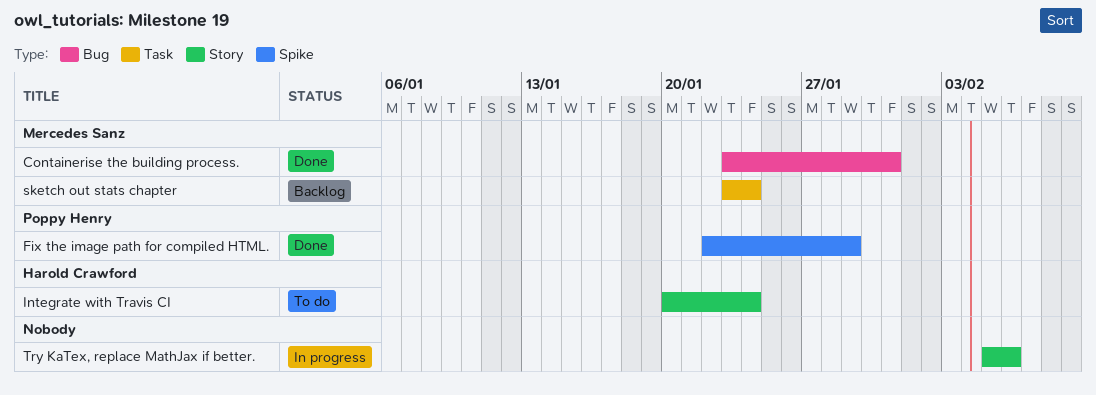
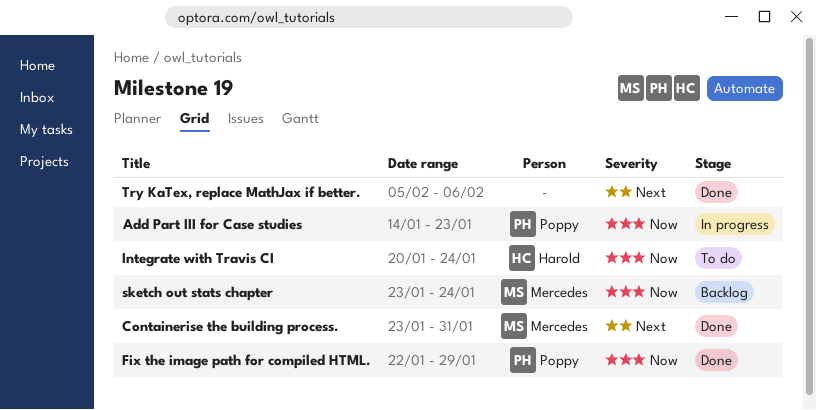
Add Part III for Case studies: none -> present
Try KaTex, replace MathJax if better., status: In progress -> Done

